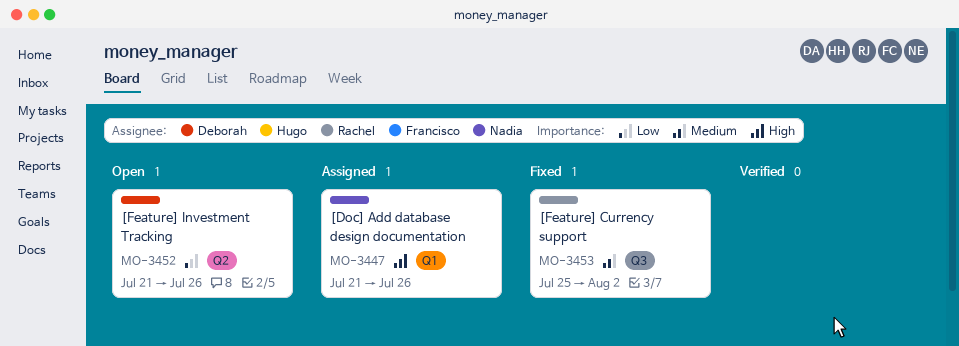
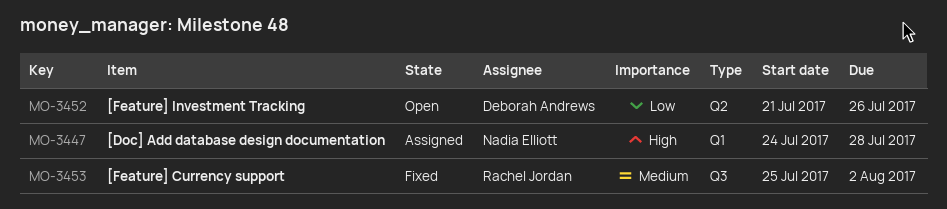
MO-3447, start: Jul 21 -> Jul 24
MO-3447, due: Jul 26 -> Jul 28

